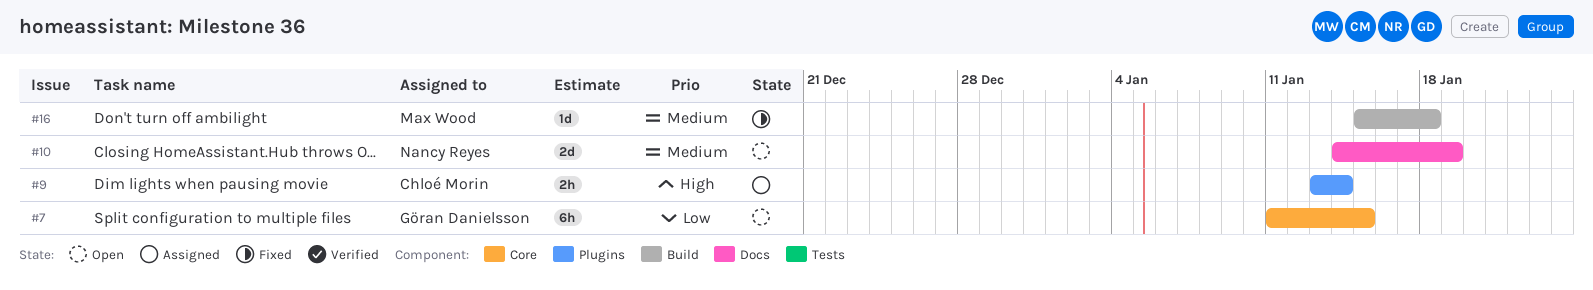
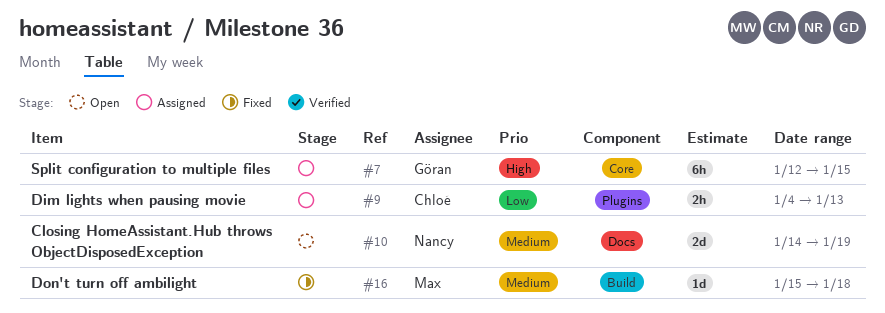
#7, status: Open -> Assigned
#7, priority: Low -> High
#7, start: Jan 11 -> Jan 12
#9, priority: High -> Low
#9, start: Jan 13 -> Jan 4
#9, due: Jan 14 -> Jan 13

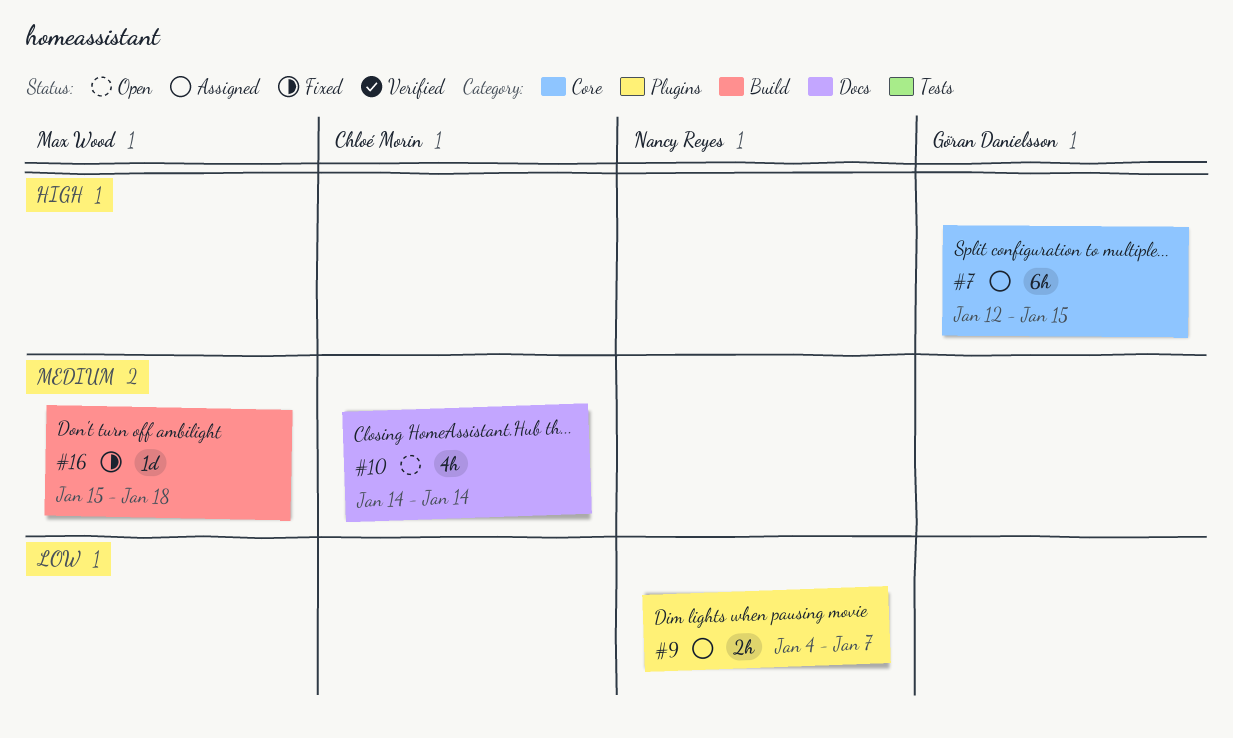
#9, owner: Chloé Morin -> Nancy Reyes
#9, due: Jan 13 -> Jan 7
#10, owner: Nancy Reyes -> Chloé Morin
#10, estimate: 2d -> 4h
#10, due: Jan 19 -> Jan 14

